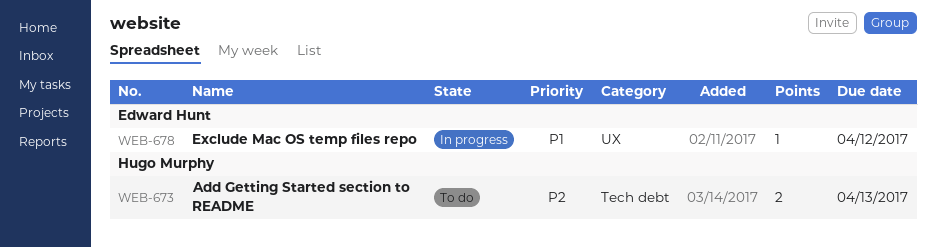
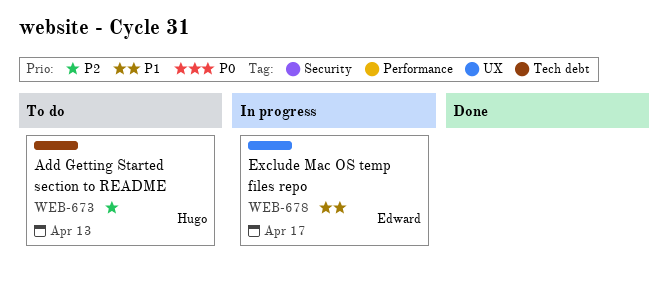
WEB-678, due: Apr 12 -> Apr 17

